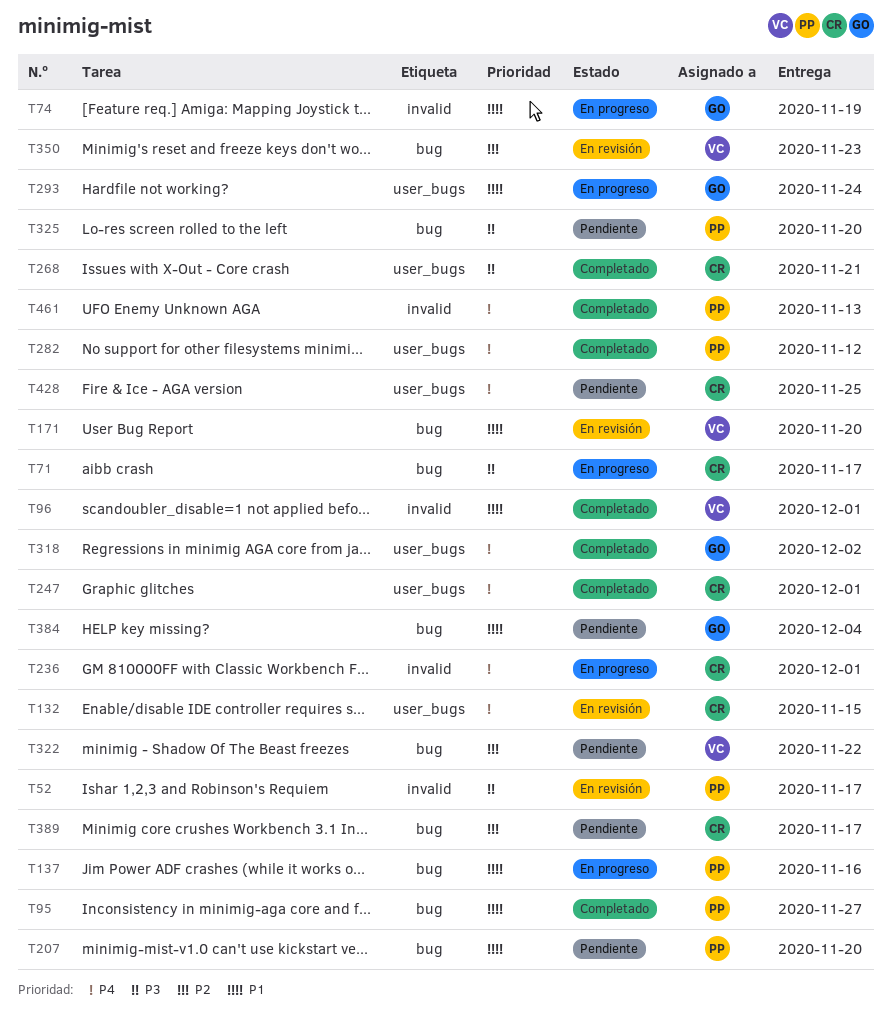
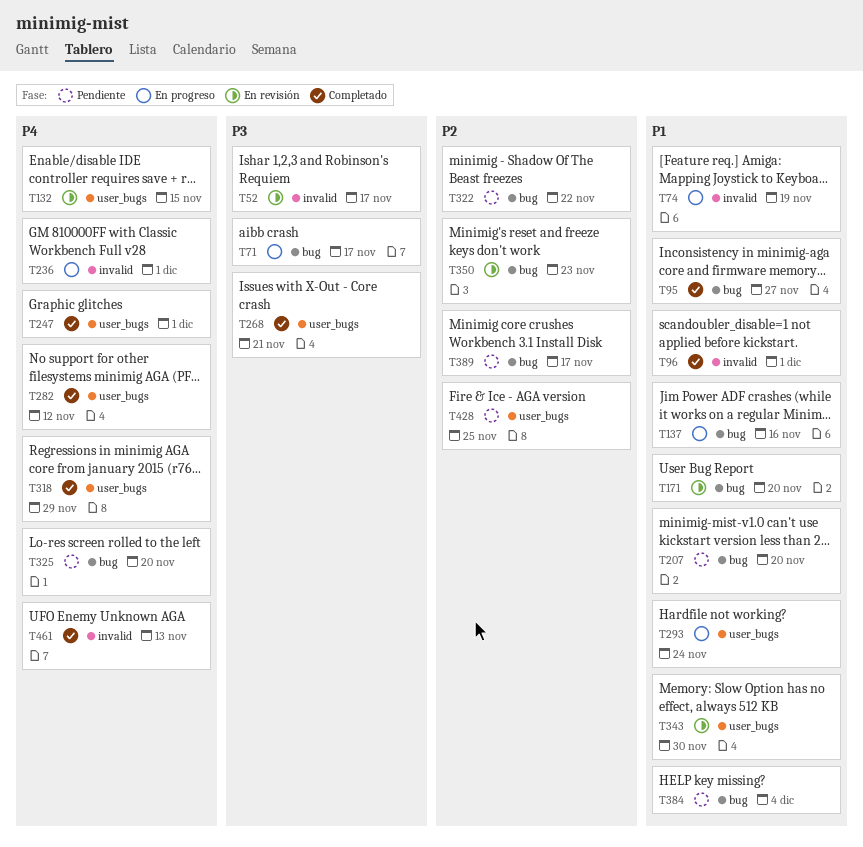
T318, due: Dec 2 -> Nov 29
T325, priority: P3 -> P4
T343: none -> present
T428, priority: P4 -> P2

